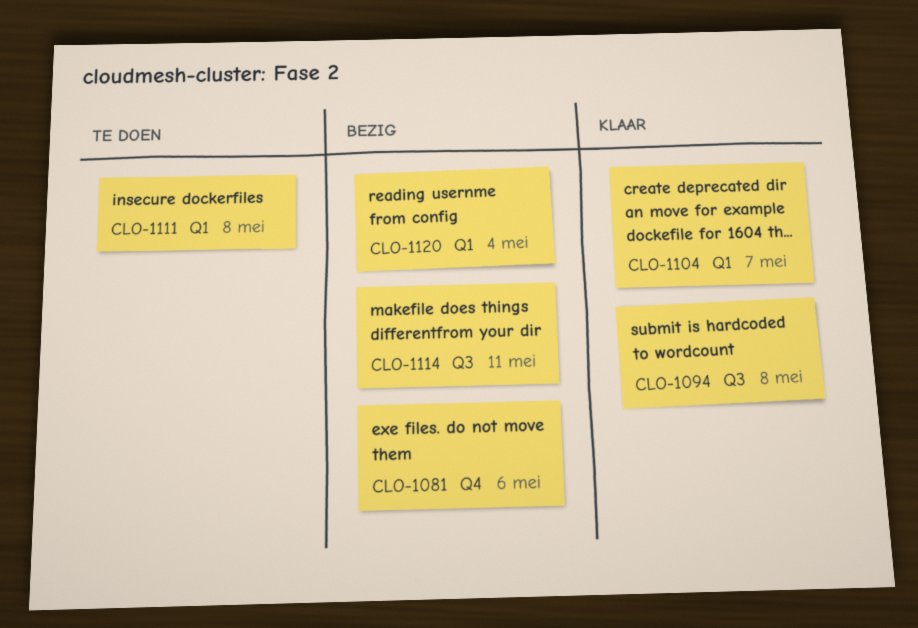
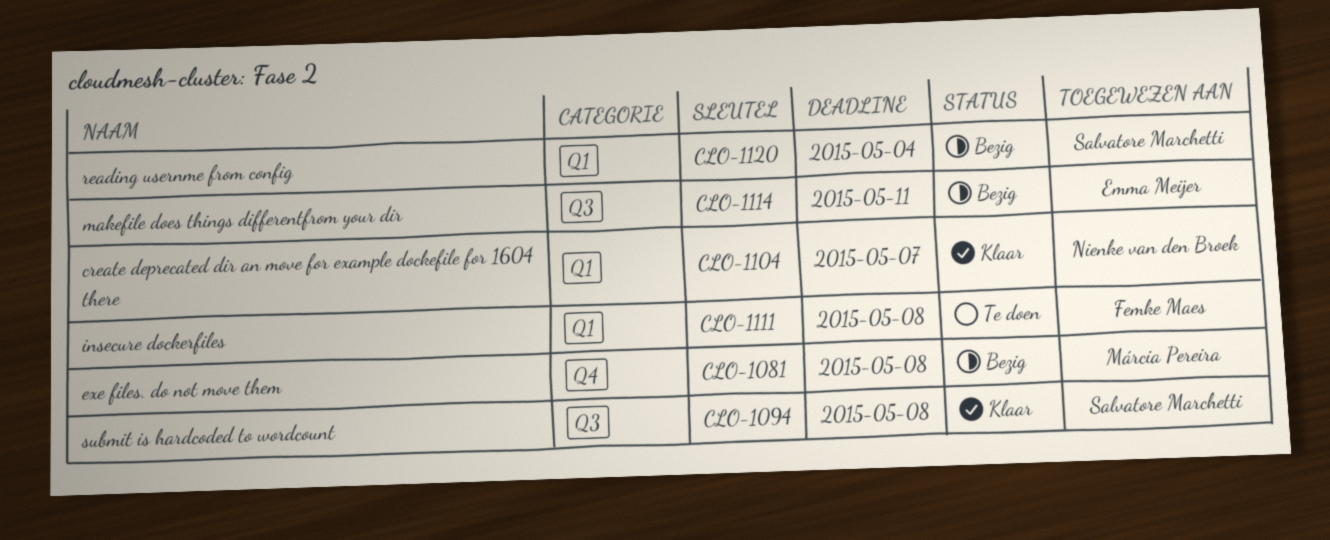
CLO-1081, due: May 6 -> May 8

